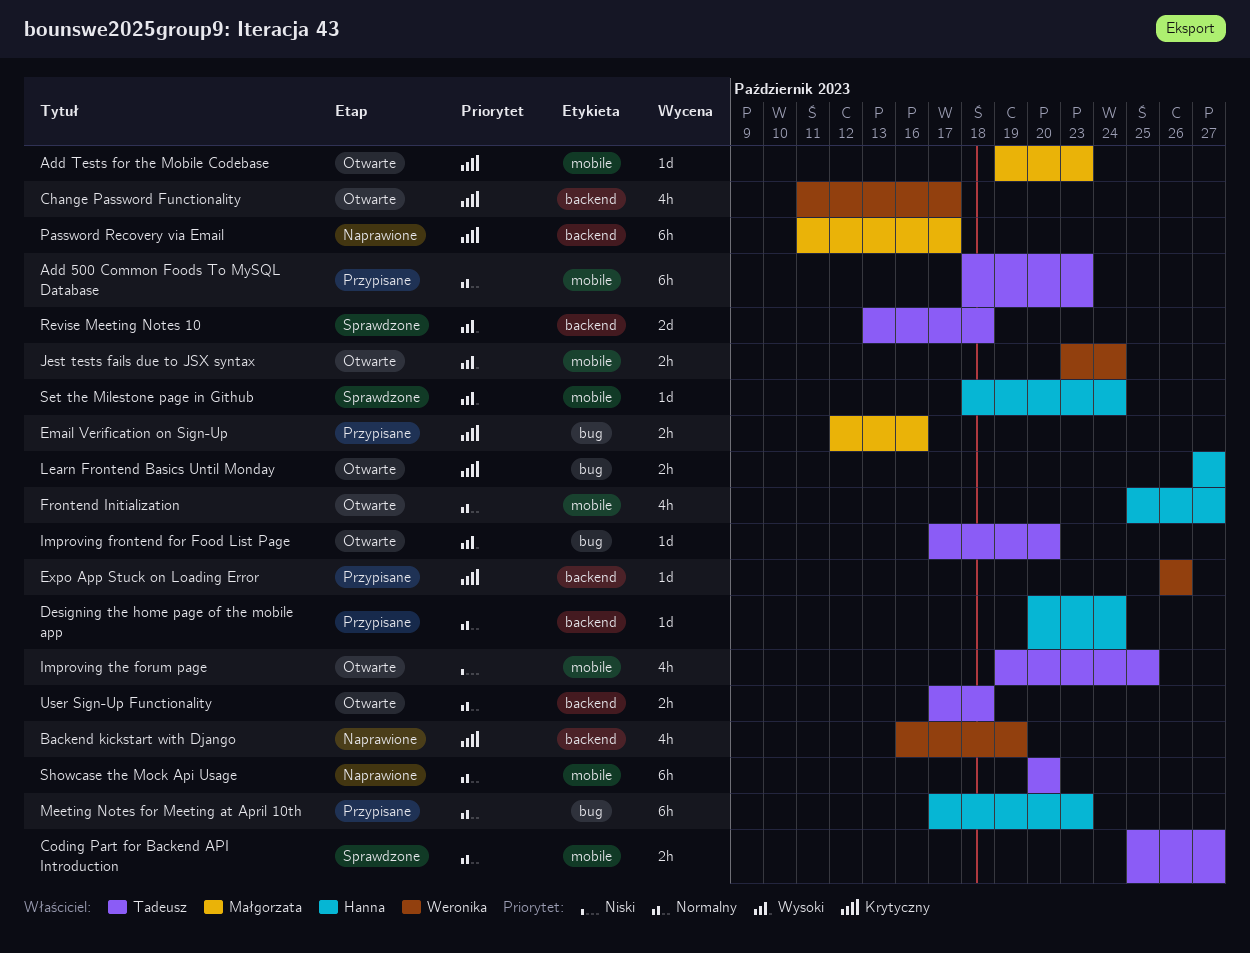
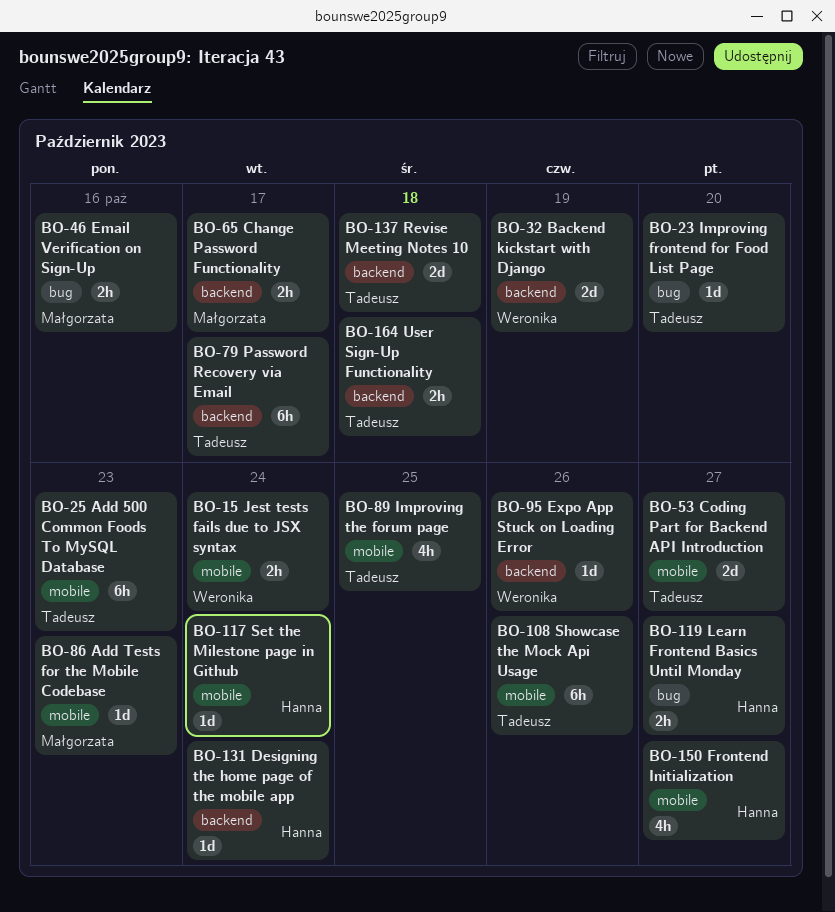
Backend kickstart with Django, estimate: 4h -> 2d
Change Password Functionality, owner: Weronika -> Małgorzata
Change Password Functionality, estimate: 4h -> 2h
Coding Part for Backend API Introduction, estimate: 2h -> 2d
Meeting Notes for Meeting at April 10th: present -> none
Password Recovery via Email, owner: Małgorzata -> Tadeusz
Showcase the Mock Api Usage, due: Oct 20 -> Oct 26

